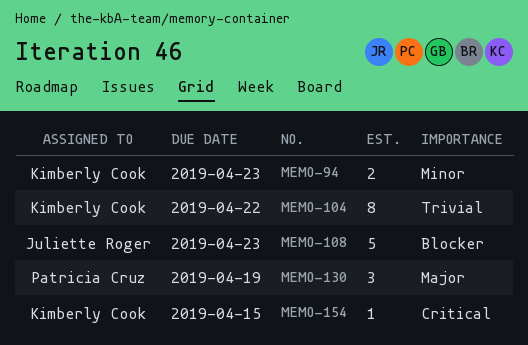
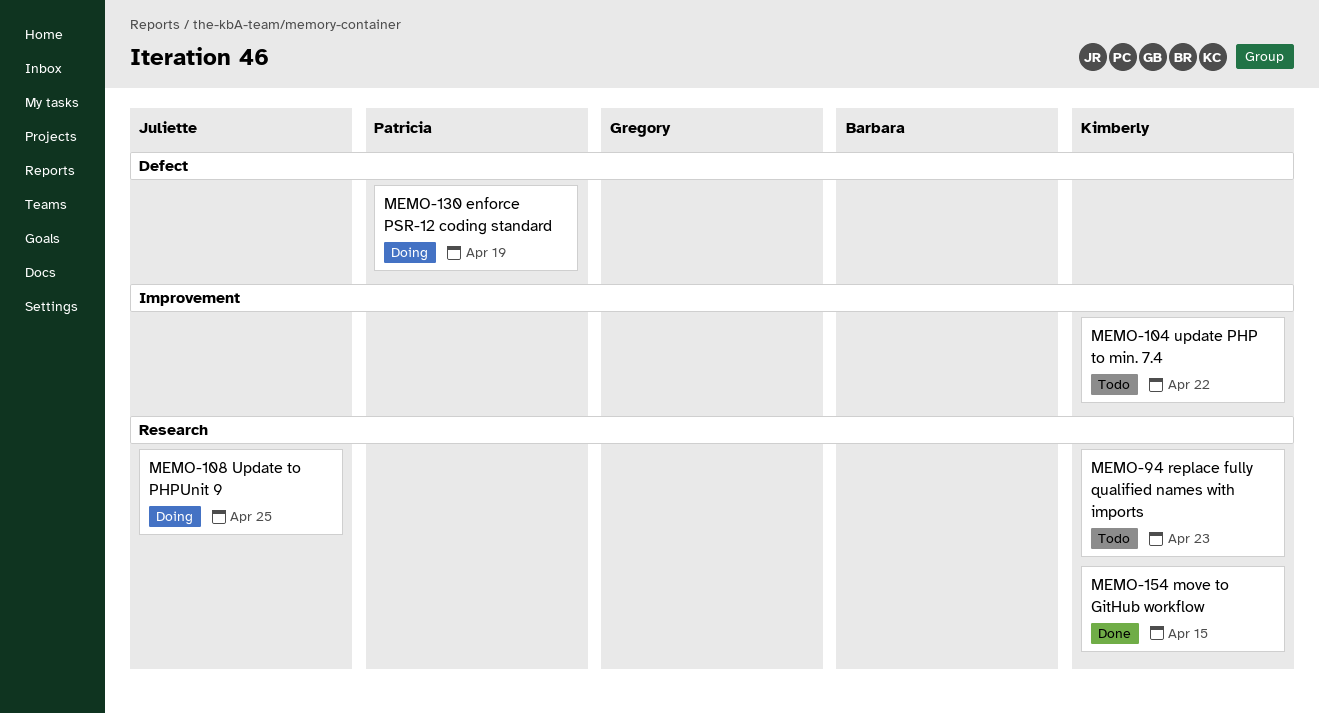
MEMO-108, due: Apr 23 -> Apr 25

